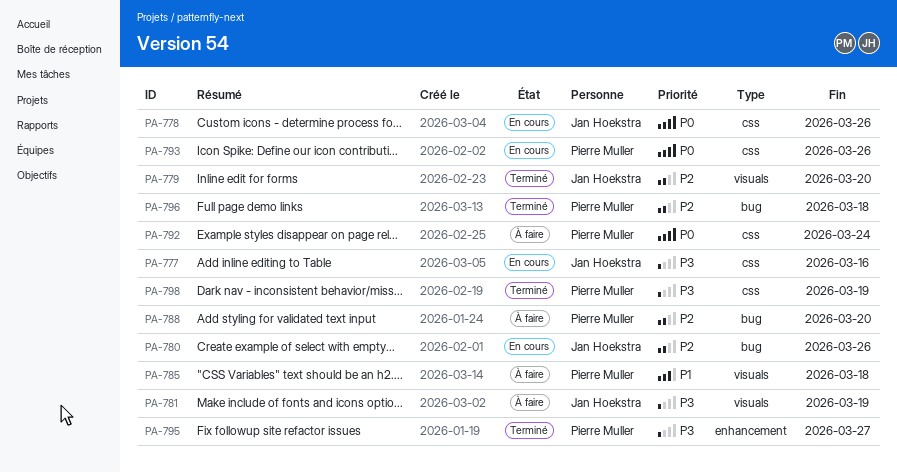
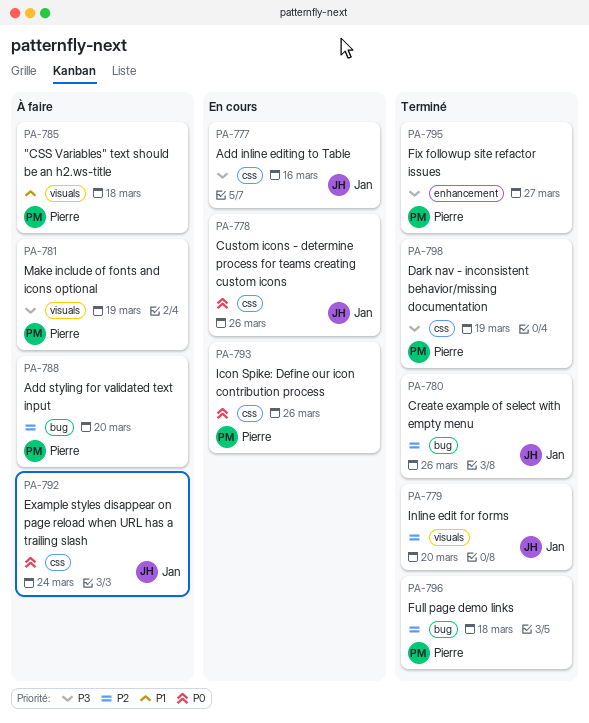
PA-780, status: En cours -> Terminé
PA-781, owner: Jan Hoekstra -> Pierre Muller
PA-792, owner: Pierre Muller -> Jan Hoekstra

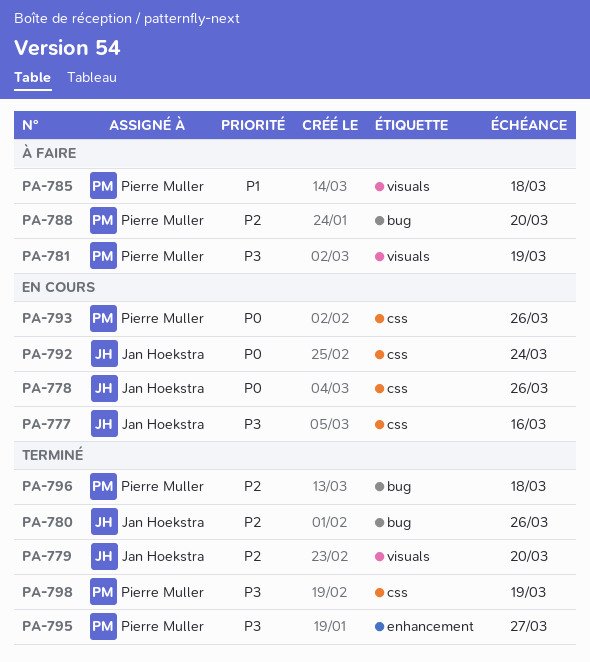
PA-792, status: À faire -> En cours

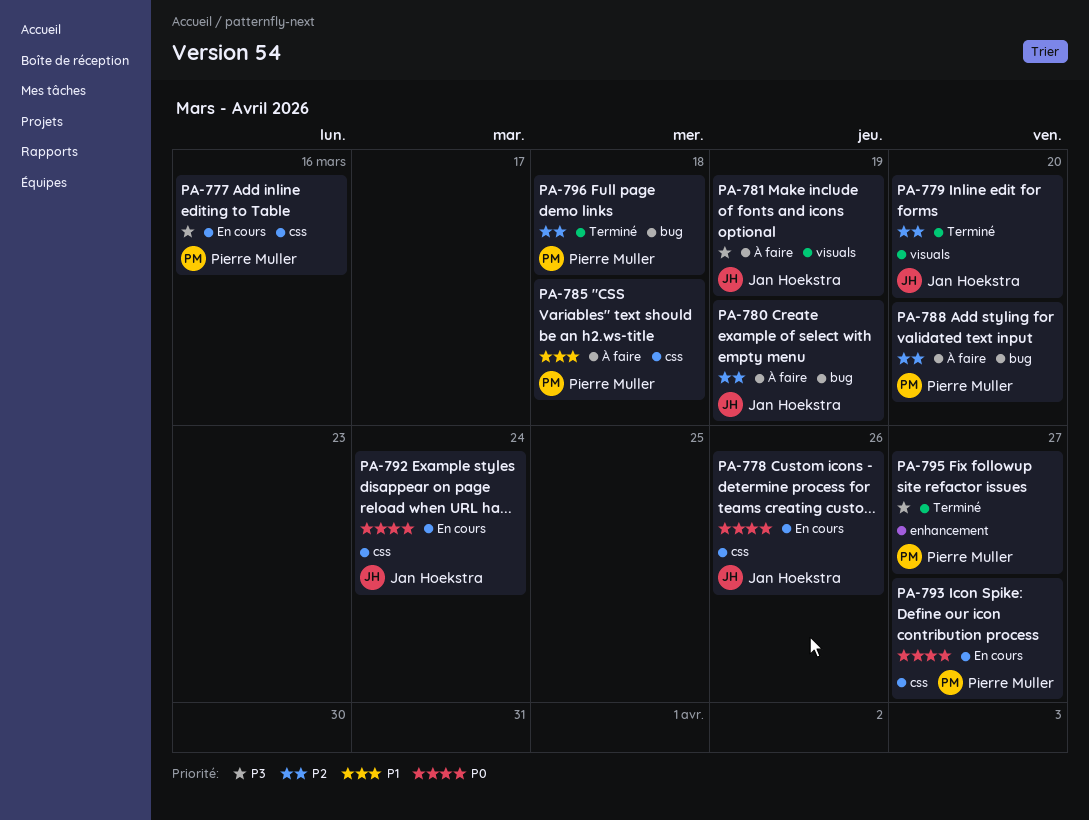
PA-777, owner: Jan Hoekstra -> Pierre Muller
PA-780, status: Terminé -> À faire
PA-780, due: Mar 26 -> Mar 19
PA-781, owner: Pierre Muller -> Jan Hoekstra
PA-785, label: visuals -> css
PA-793, due: Mar 26 -> Mar 27
PA-798: present -> none

